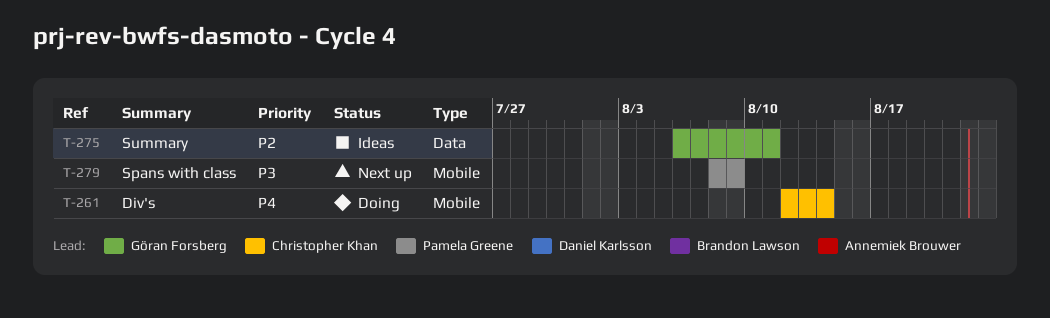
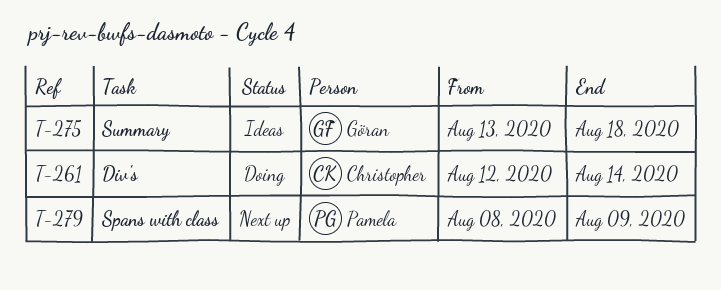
T-275, start: Aug 6 -> Aug 13
T-275, due: Aug 11 -> Aug 18

